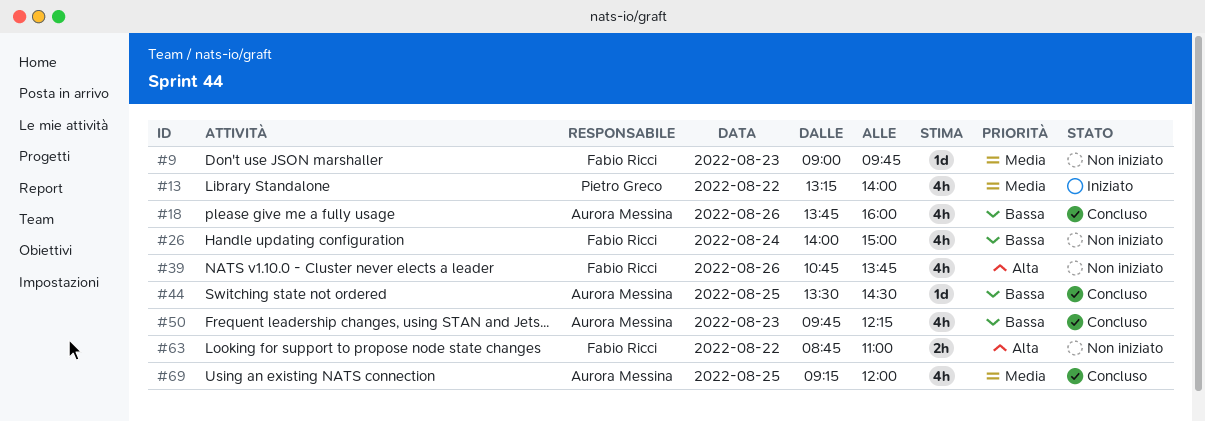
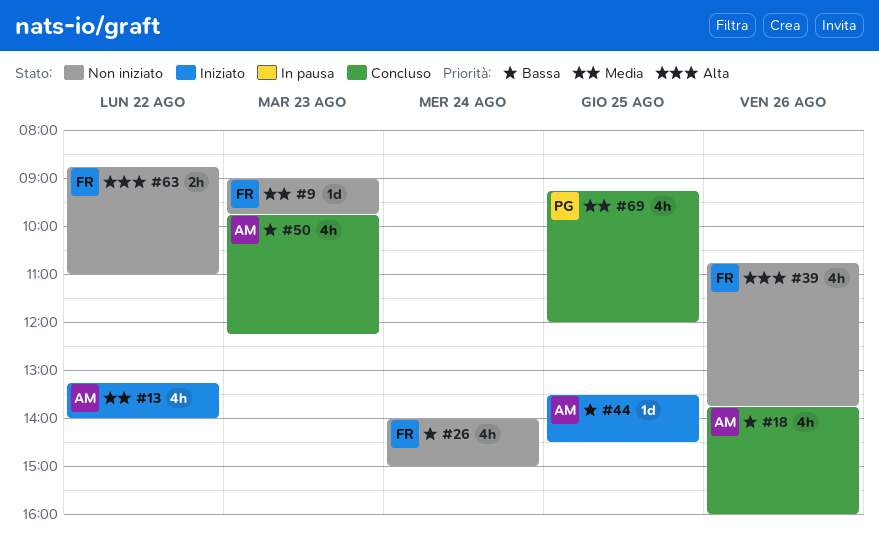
#13, owner: Pietro Greco -> Aurora Messina
#44, status: Concluso -> Iniziato
#69, owner: Aurora Messina -> Pietro Greco

